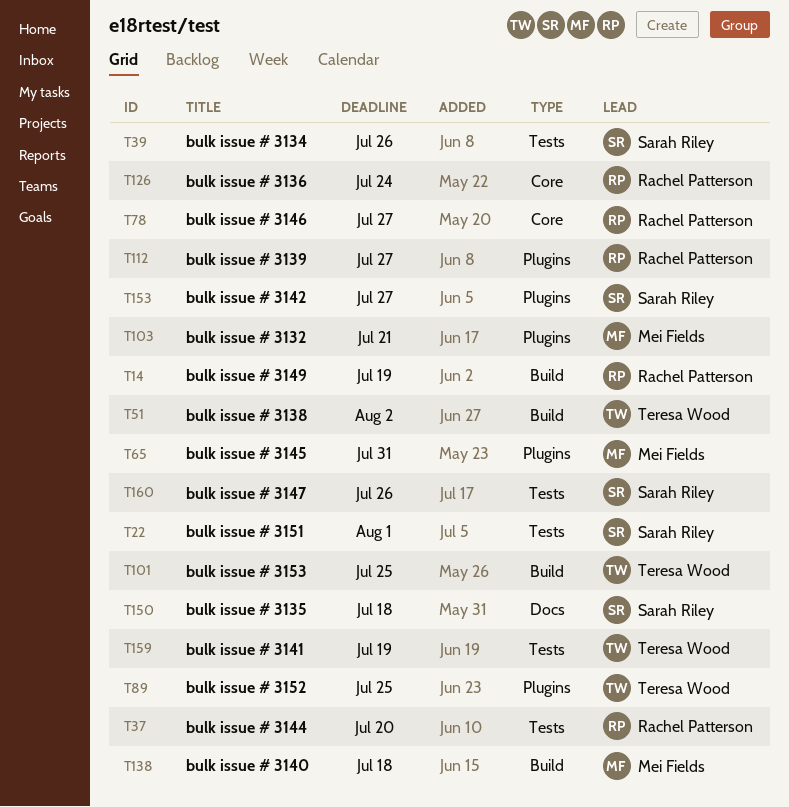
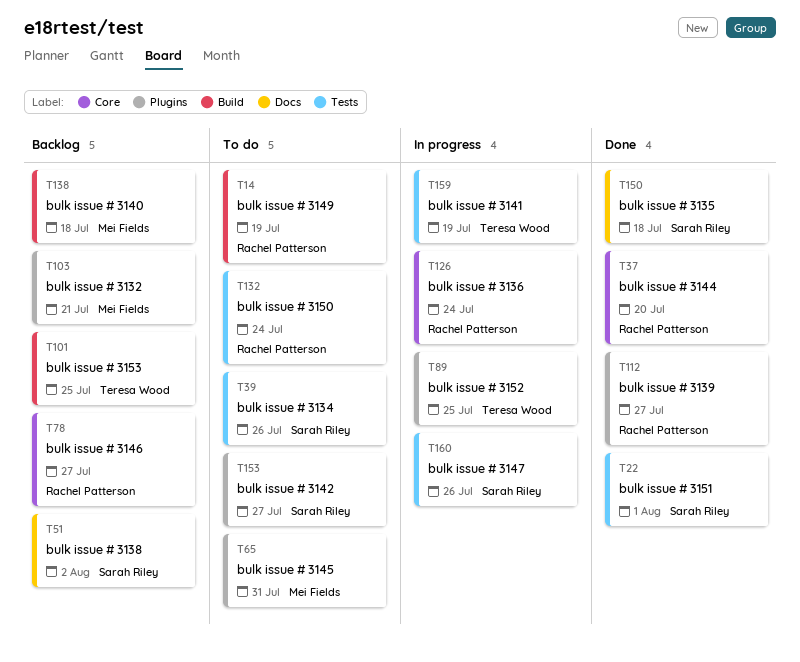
T37, label: Tests -> Core
T51, owner: Teresa Wood -> Sarah Riley
T51, label: Build -> Docs
T132: none -> present

